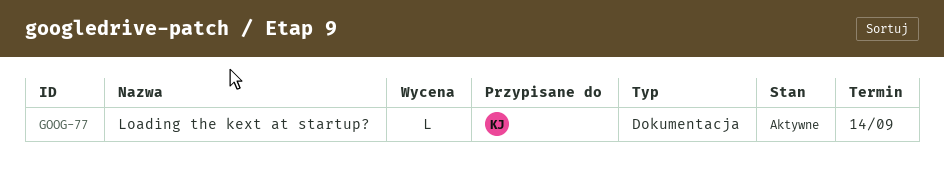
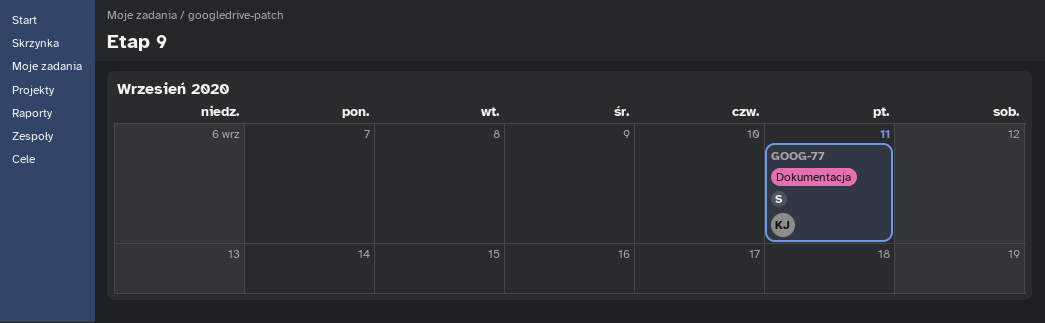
GOOG-77, estimate: L -> S
GOOG-77, due: Sep 14 -> Sep 11

